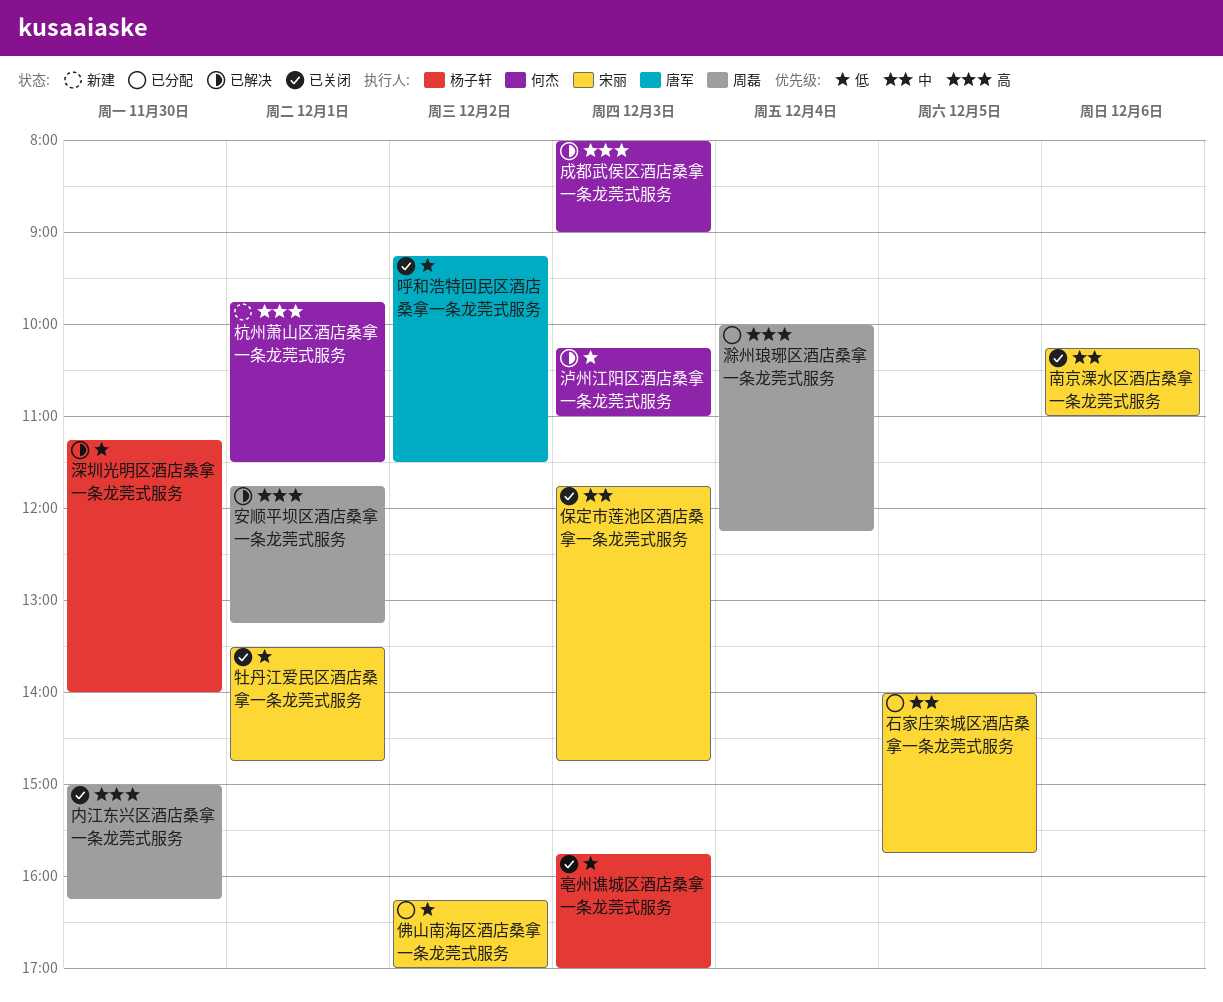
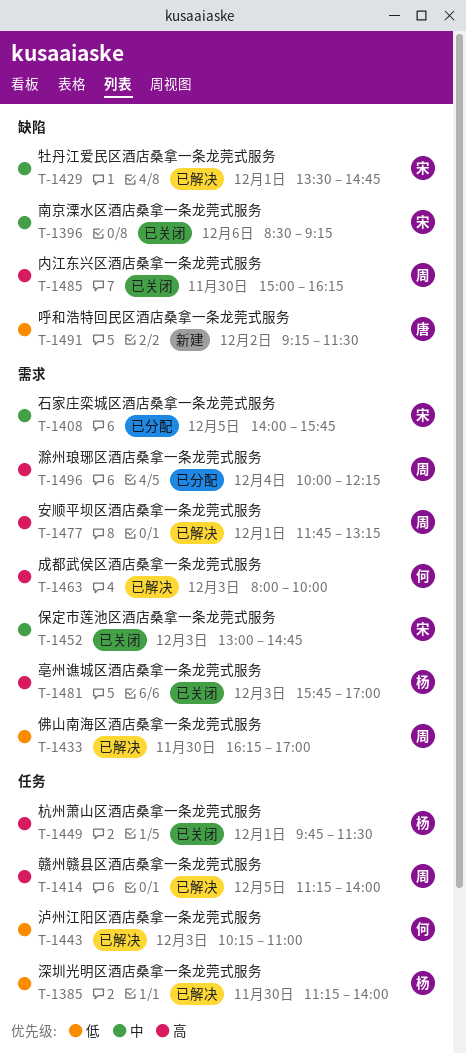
亳州谯城区酒店桑拿一条龙莞式服务, priority: 低 -> 高
佛山南海区酒店桑拿一条龙莞式服务, status: 已分配 -> 已解决
佛山南海区酒店桑拿一条龙莞式服务, owner: 宋丽 -> 周磊
佛山南海区酒店桑拿一条龙莞式服务, day: Dec 2 -> Nov 30
保定市莲池区酒店桑拿一条龙莞式服务, begins: 11:45 -> 13:00
南京溧水区酒店桑拿一条龙莞式服务, begins: 10:15 -> 08:30
南京溧水区酒店桑拿一条龙莞式服务, ends: 11:00 -> 09:15
呼和浩特回民区酒店桑拿一条龙莞式服务, status: 已关闭 -> 新建
成都武侯区酒店桑拿一条龙莞式服务, ends: 09:00 -> 10:00
杭州萧山区酒店桑拿一条龙莞式服务, status: 新建 -> 已关闭
杭州萧山区酒店桑拿一条龙莞式服务, owner: 何杰 -> 杨子轩
牡丹江爱民区酒店桑拿一条龙莞式服务, status: 已关闭 -> 已解决
牡丹江爱民区酒店桑拿一条龙莞式服务, priority: 低 -> 中
赣州赣县区酒店桑拿一条龙莞式服务: none -> present

